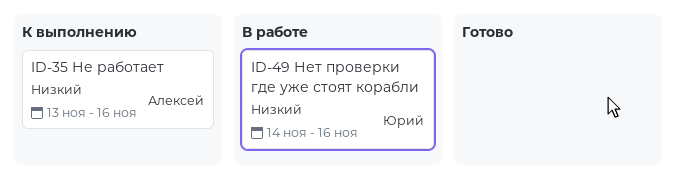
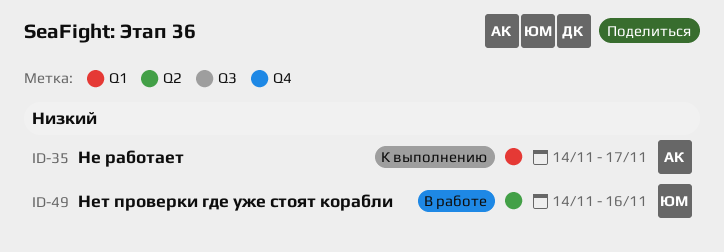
ID-35, start: Nov 13 -> Nov 14
ID-35, due: Nov 16 -> Nov 17

